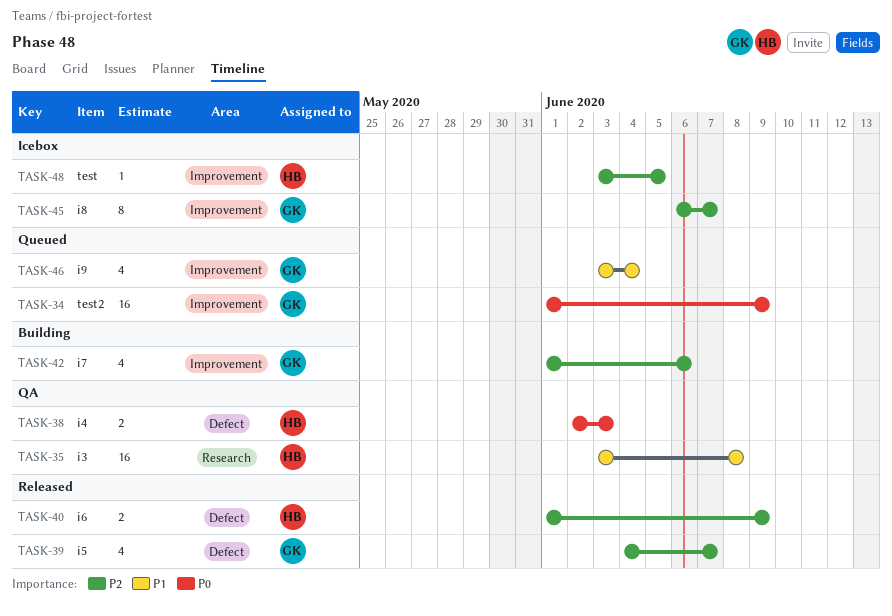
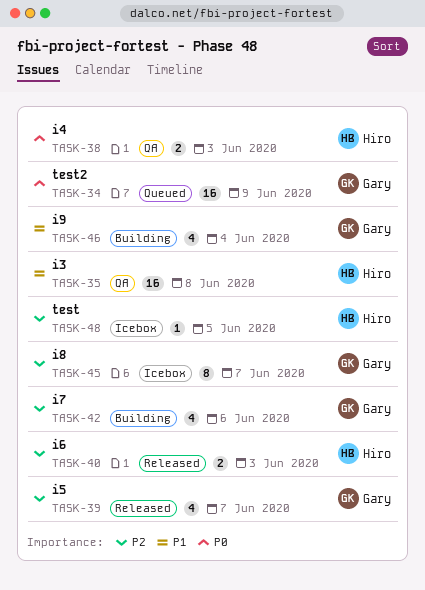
TASK-40, due: Jun 9 -> Jun 3
TASK-46, status: Queued -> Building

